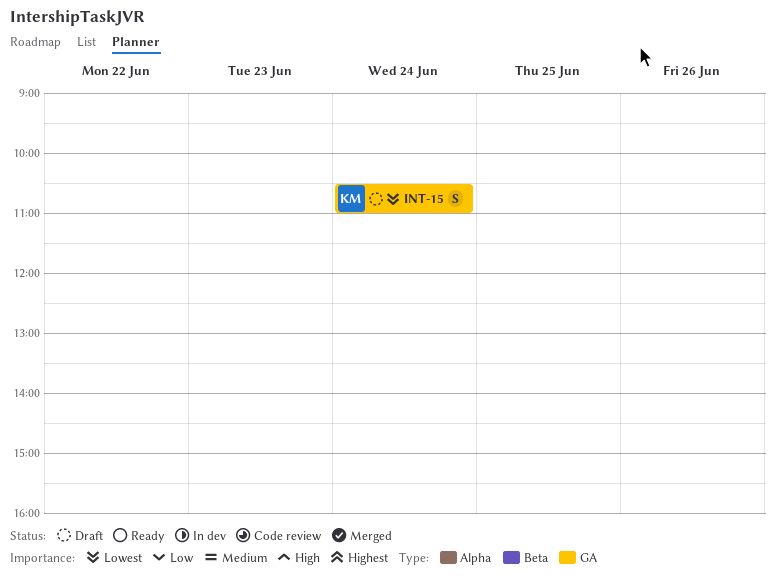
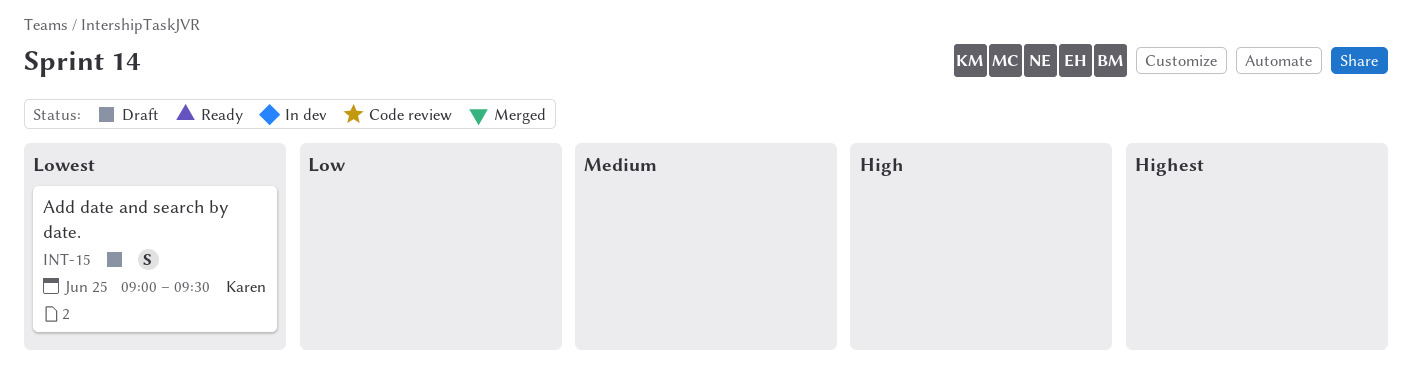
INT-15, day: Jun 24 -> Jun 25
INT-15, begins: 10:30 -> 09:00
INT-15, ends: 11:00 -> 09:30

